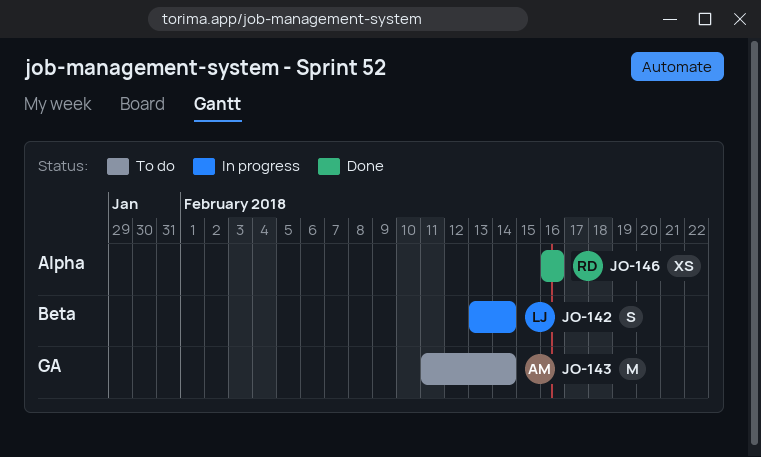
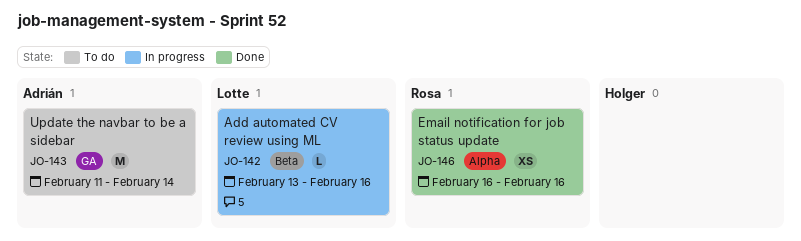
JO-142, estimate: S -> L
JO-142, due: Feb 14 -> Feb 16

